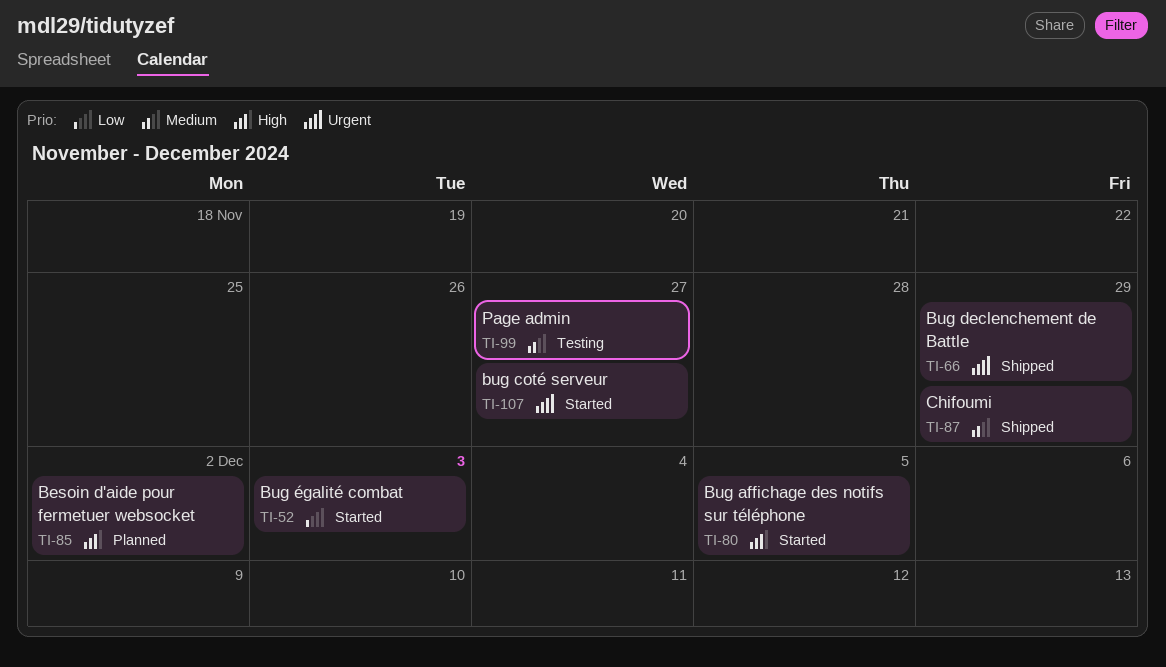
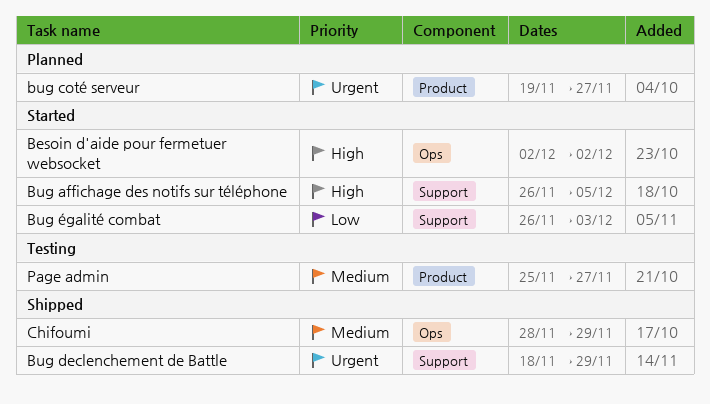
Besoin d'aide pour fermetuer websocket, status: Planned -> Started
bug coté serveur, status: Started -> Planned

